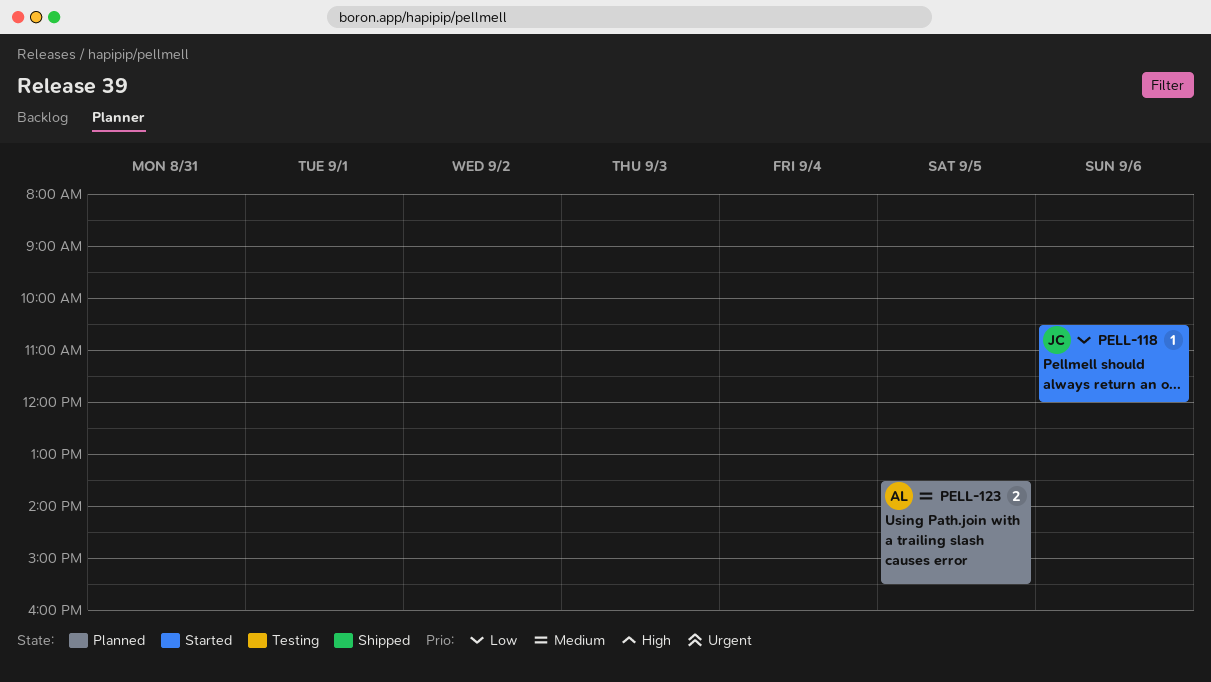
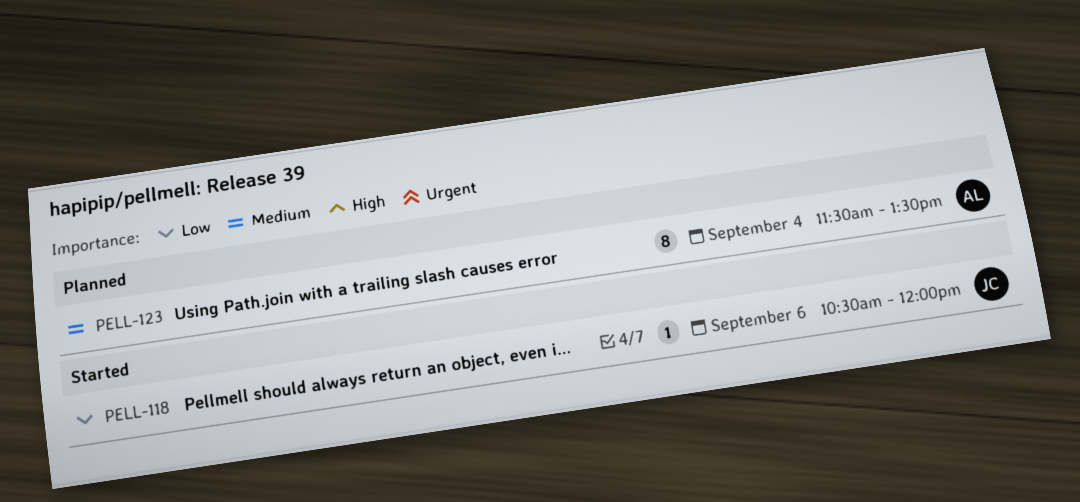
PELL-123, estimate: 2 -> 8
PELL-123, day: Sep 5 -> Sep 4
PELL-123, begins: 13:30 -> 11:30
PELL-123, ends: 15:30 -> 13:30

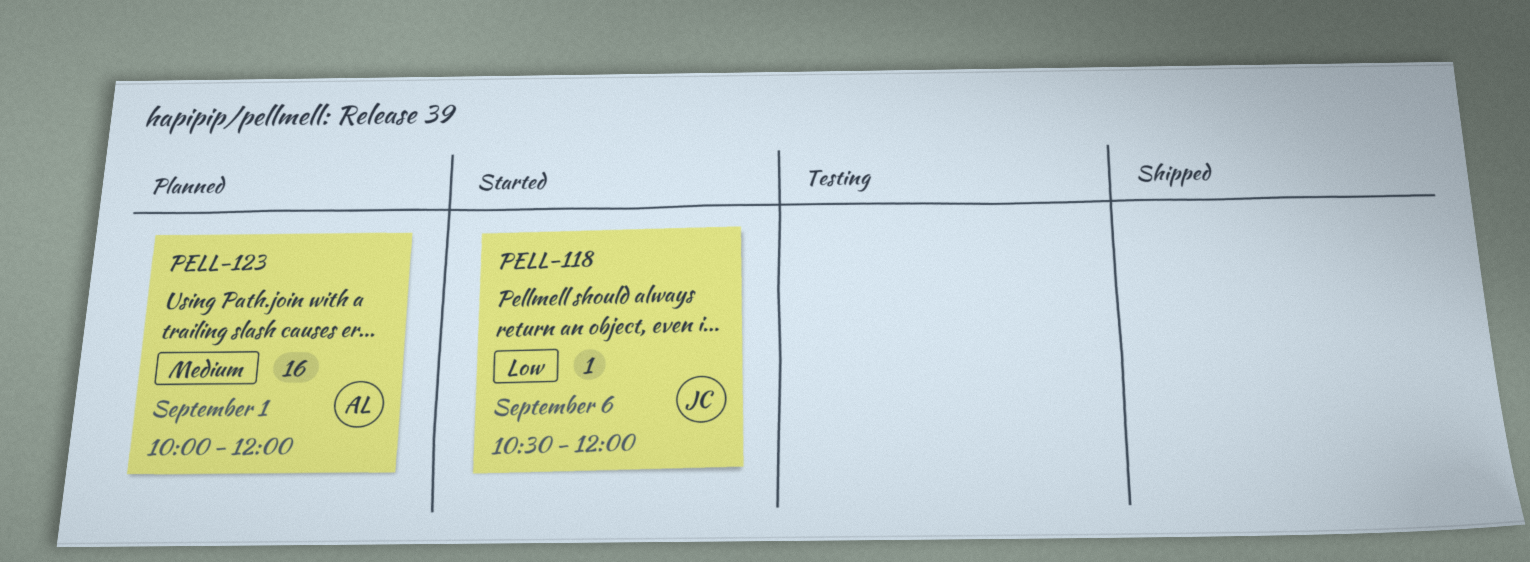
PELL-123, estimate: 8 -> 16
PELL-123, day: Sep 4 -> Sep 1
PELL-123, begins: 11:30 -> 10:00
PELL-123, ends: 13:30 -> 12:00

